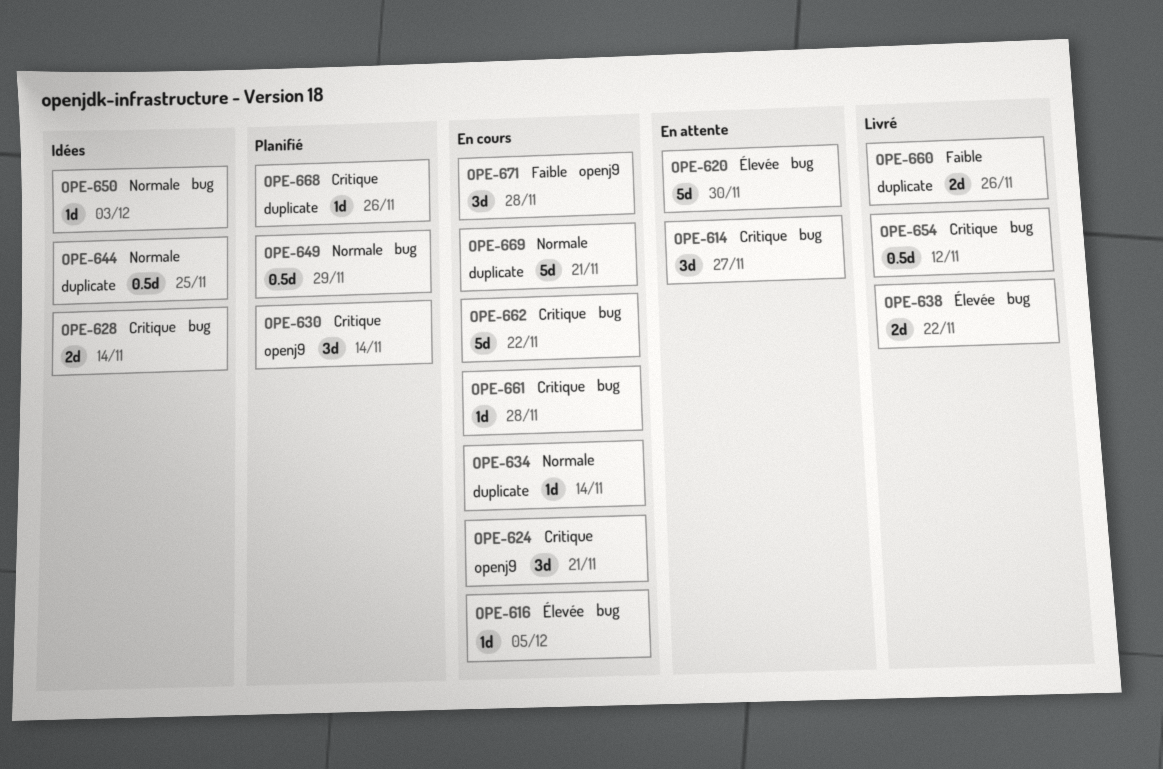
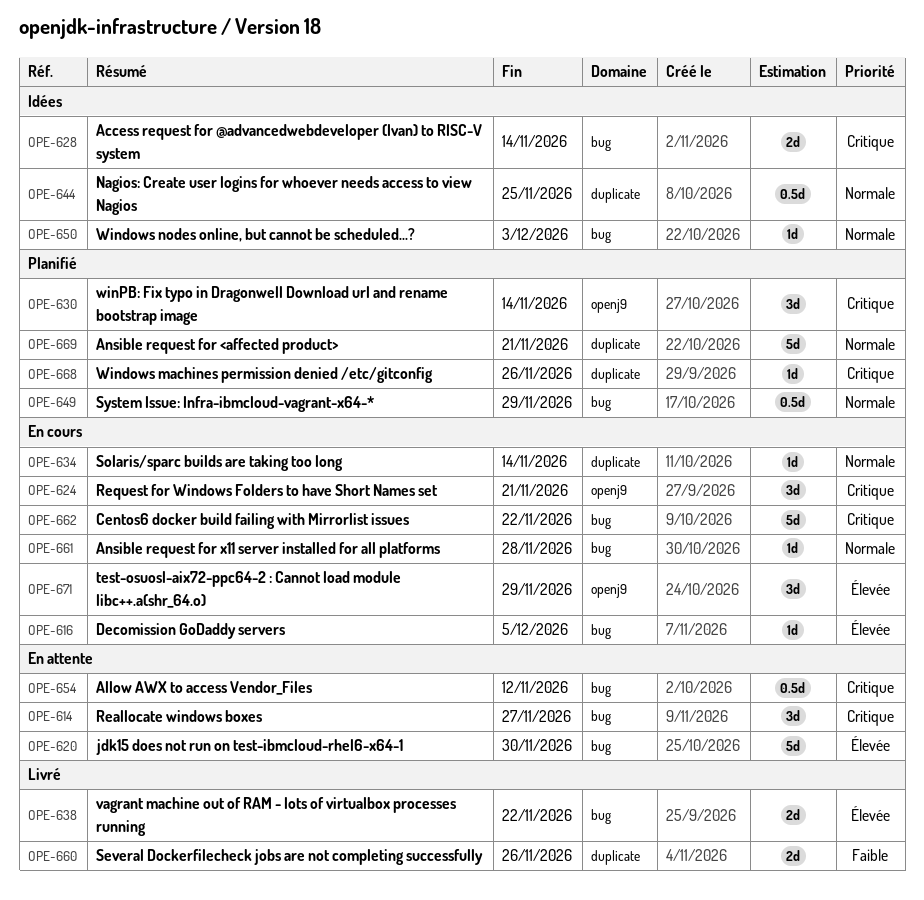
OPE-654, status: Livré -> En attente
OPE-661, priority: Critique -> Normale
OPE-669, status: En cours -> Planifié
OPE-671, priority: Faible -> Élevée
OPE-671, due: Nov 28 -> Nov 29

